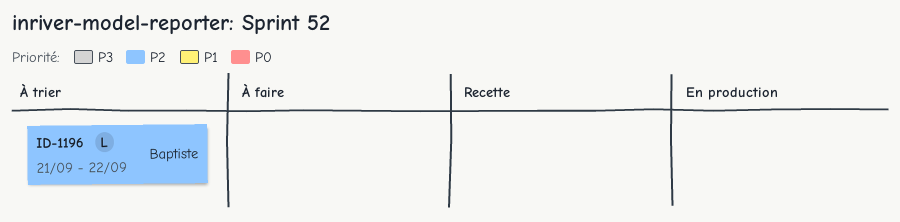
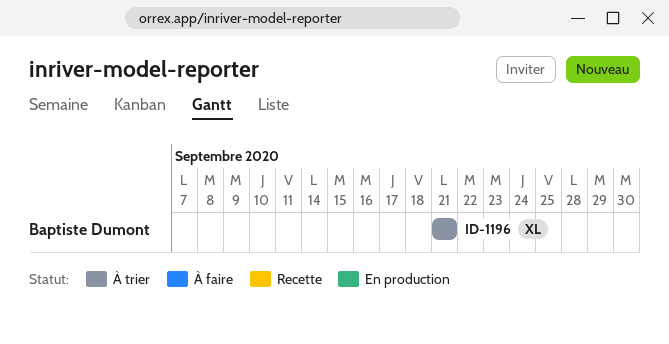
ID-1196, estimate: L -> XL
ID-1196, due: Sep 22 -> Sep 21

